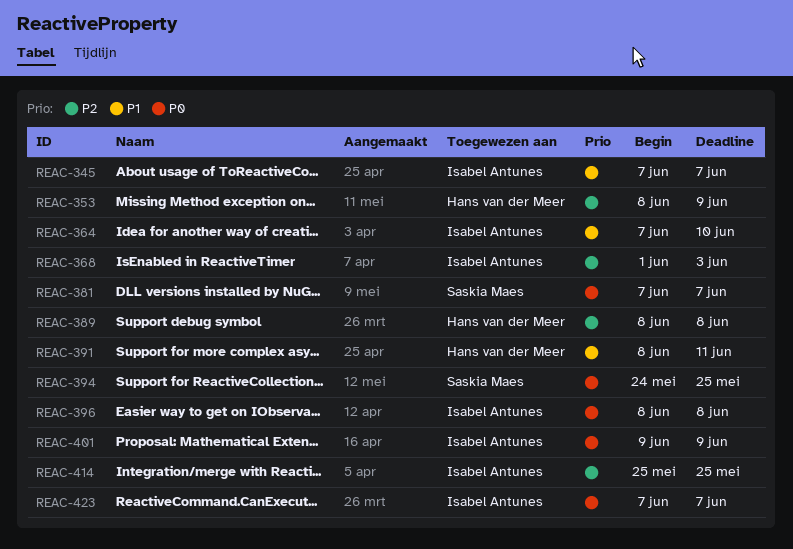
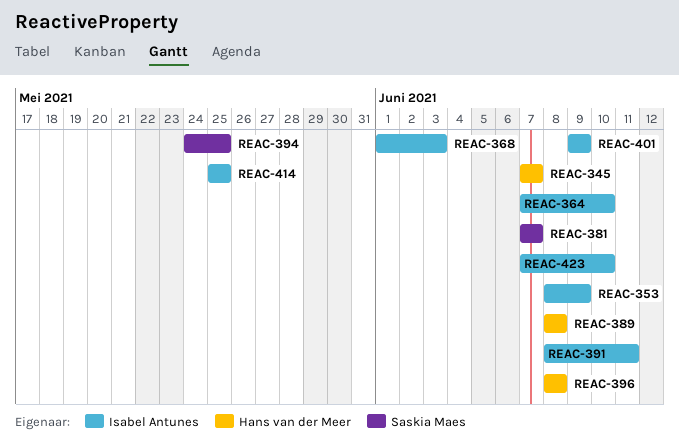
REAC-345, owner: Isabel Antunes -> Hans van der Meer
REAC-353, owner: Hans van der Meer -> Isabel Antunes
REAC-391, owner: Hans van der Meer -> Isabel Antunes
REAC-396, owner: Isabel Antunes -> Hans van der Meer
REAC-423, due: Jun 7 -> Jun 10

